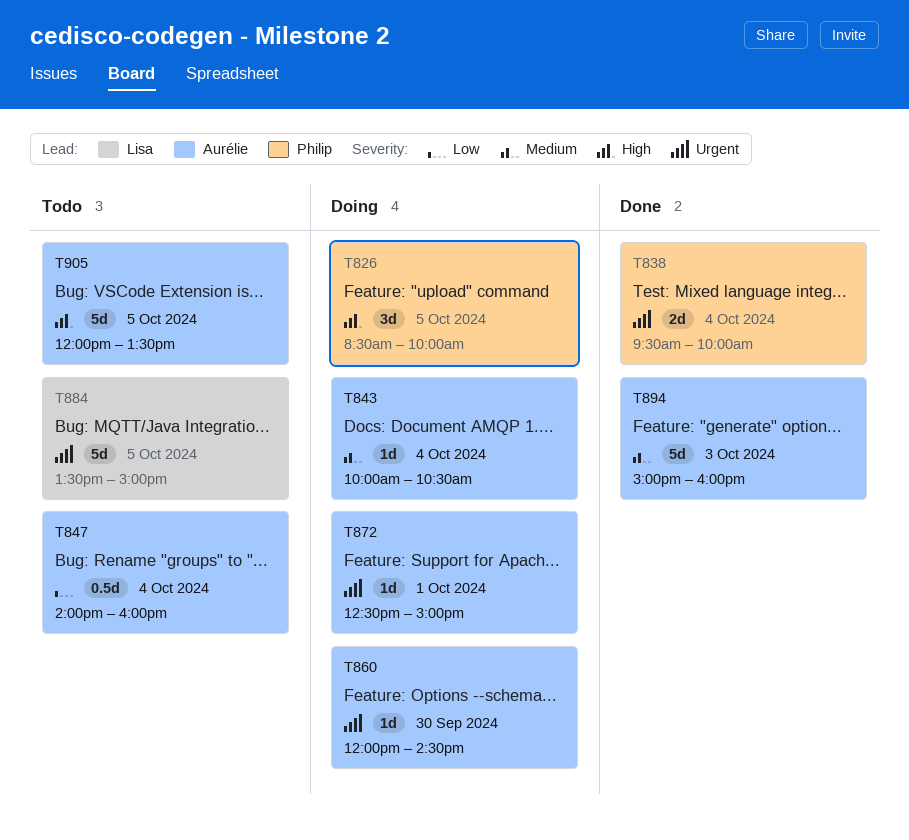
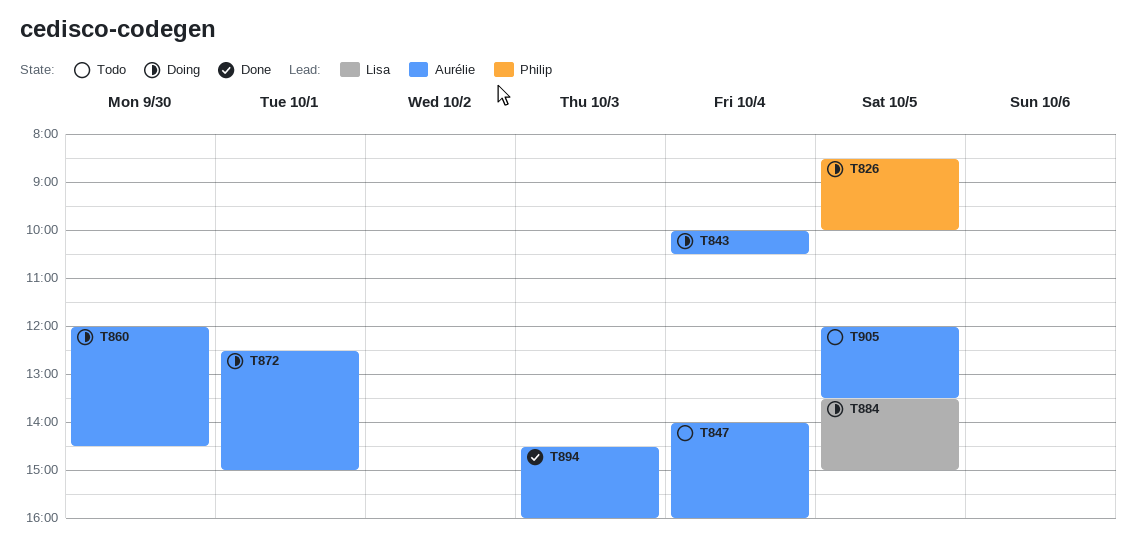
T838: present -> none
T884, status: Todo -> Doing
T894, begins: 15:00 -> 14:30

